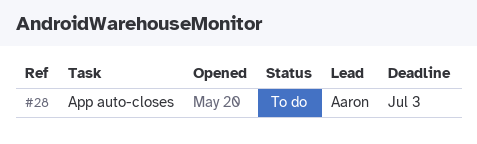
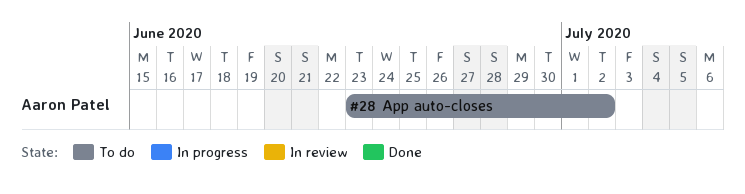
#28, due: Jul 3 -> Jul 2

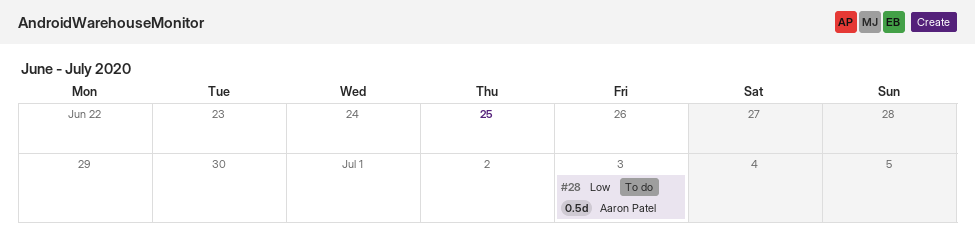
#28, due: Jul 2 -> Jul 3

